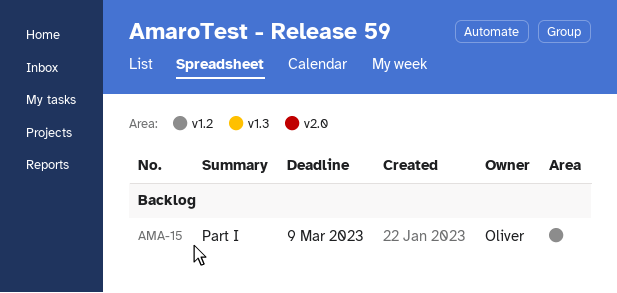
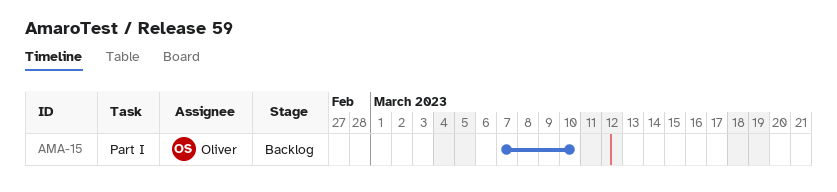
AMA-15, due: Mar 9 -> Mar 10

